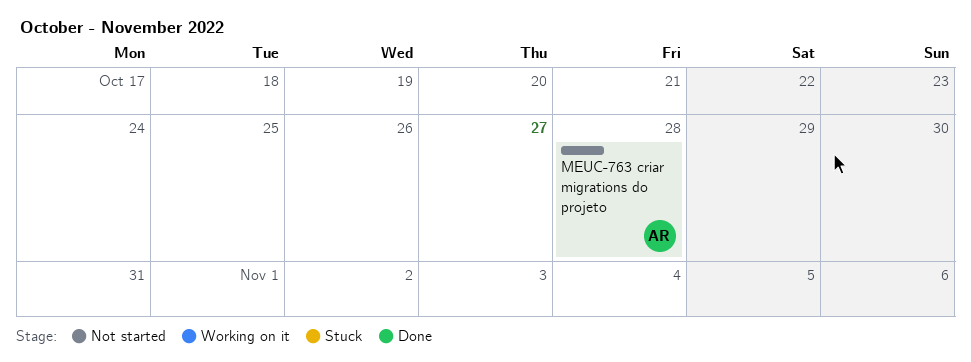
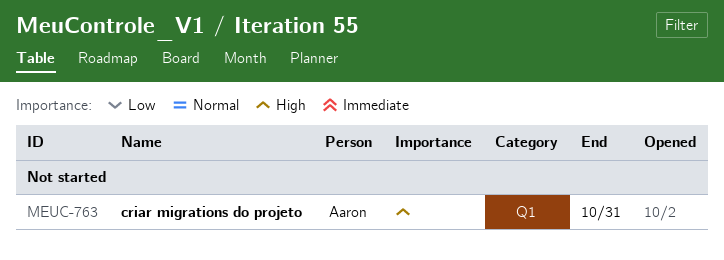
MEUC-763, due: Oct 28 -> Oct 31

